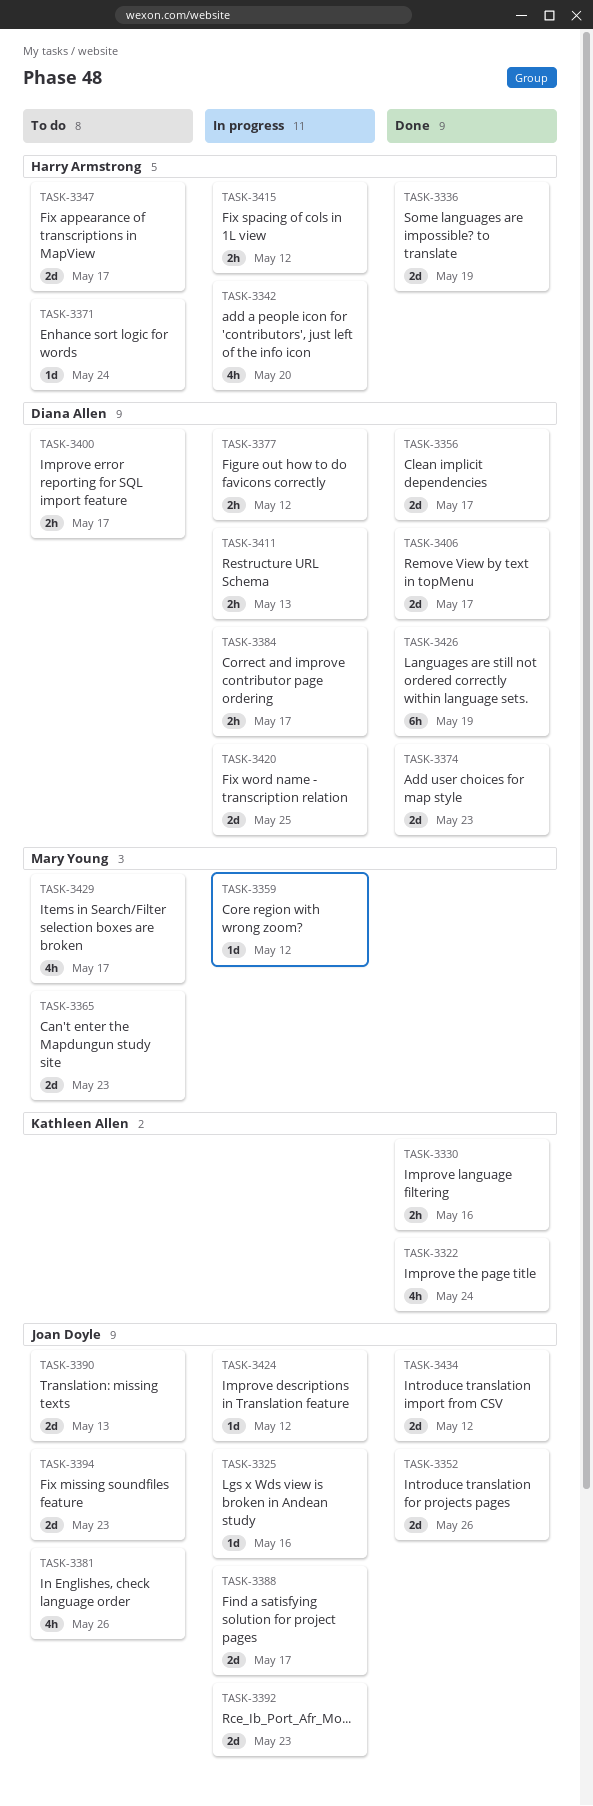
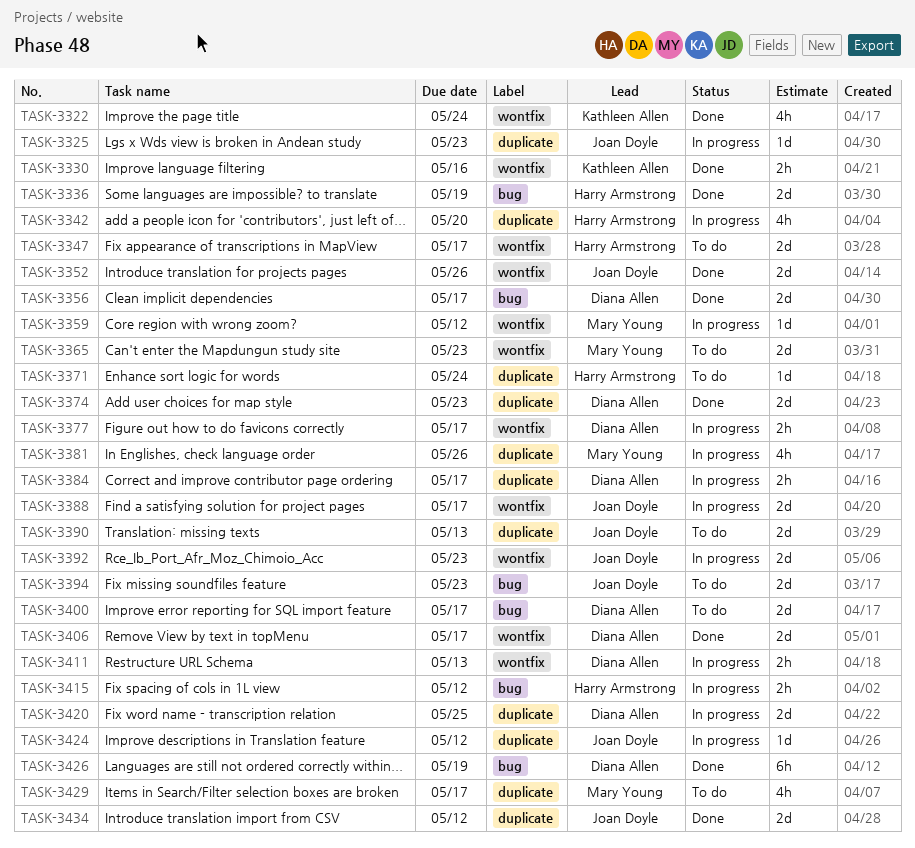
TASK-3325, due: May 16 -> May 23
TASK-3377, due: May 12 -> May 17
TASK-3381, status: To do -> In progress
TASK-3381, owner: Joan Doyle -> Mary Young
TASK-3400, estimate: 2h -> 2d

